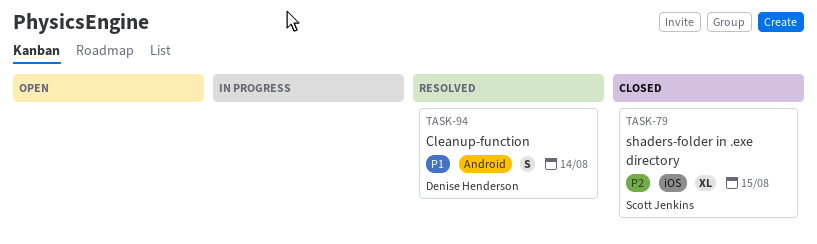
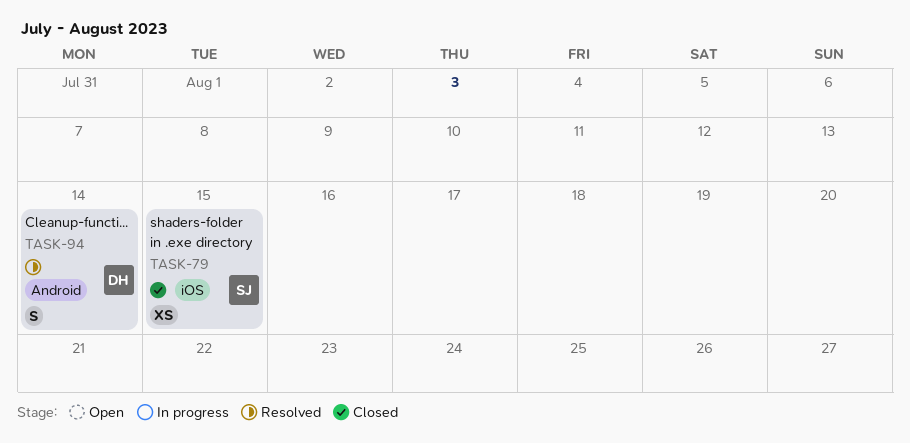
TASK-79, estimate: XL -> XS

